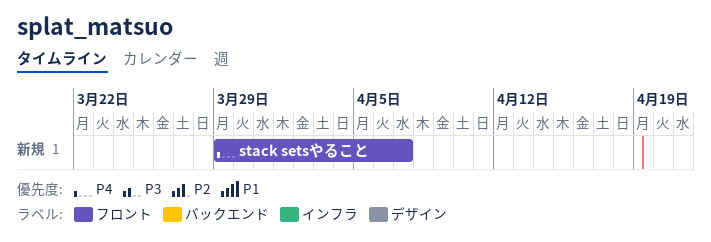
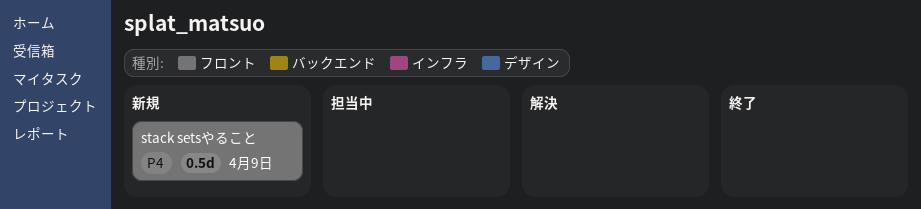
stack setsやること, due: Apr 7 -> Apr 9

